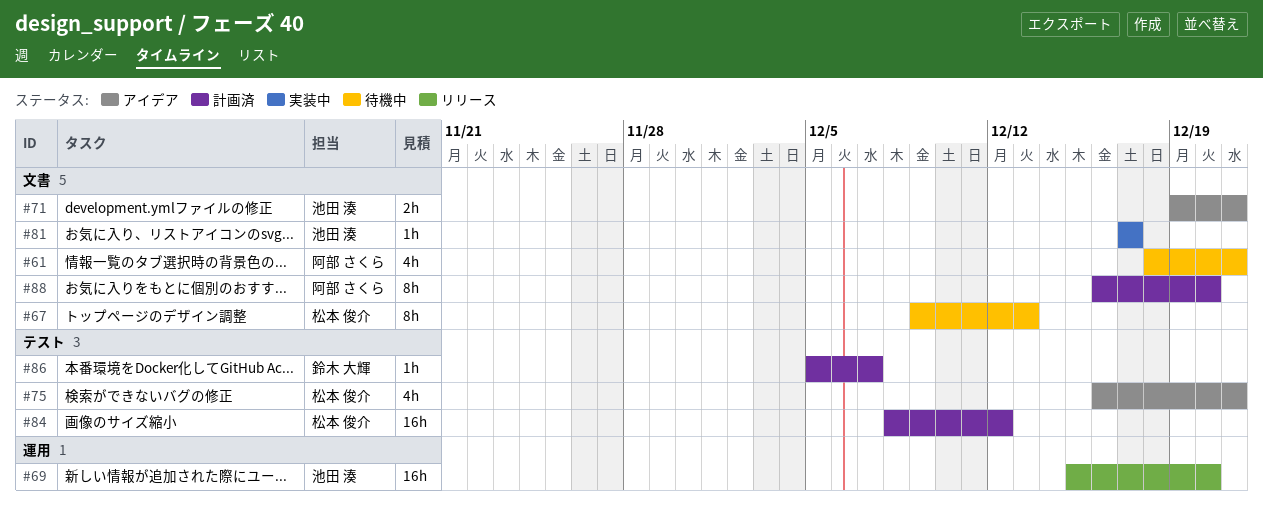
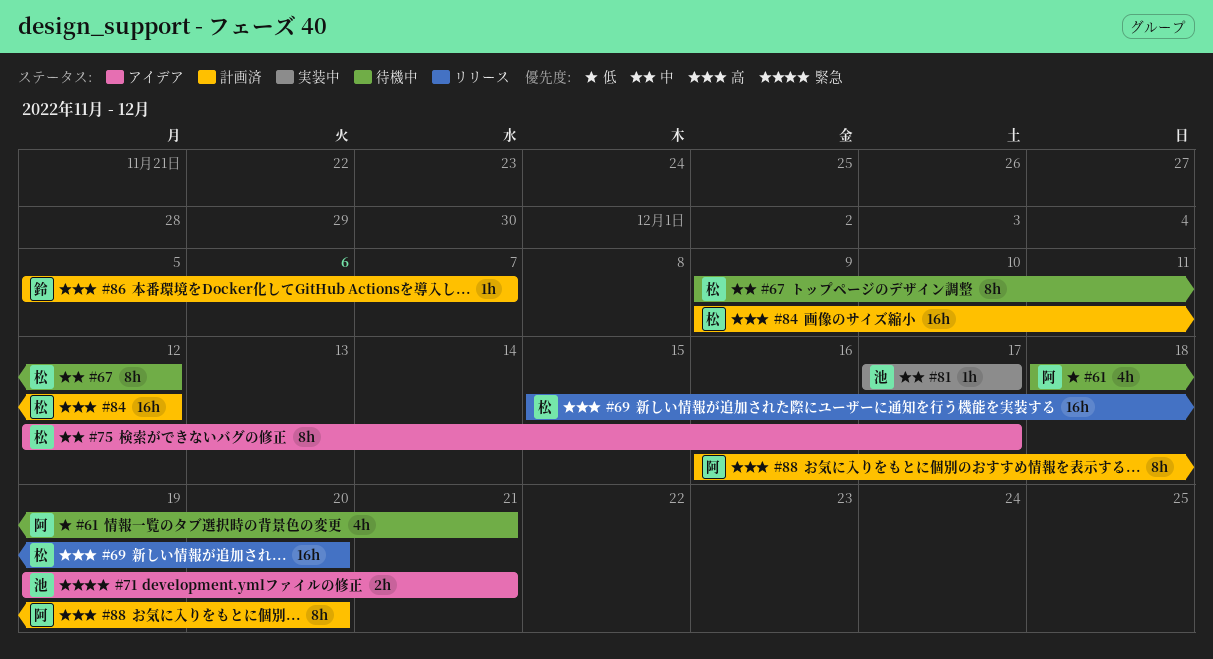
#67, due: Dec 13 -> Dec 12
#69, owner: 池田 湊 -> 松本 俊介
#75, estimate: 4h -> 8h
#75, start: Dec 16 -> Dec 12
#75, due: Dec 21 -> Dec 17
#84, start: Dec 8 -> Dec 9

